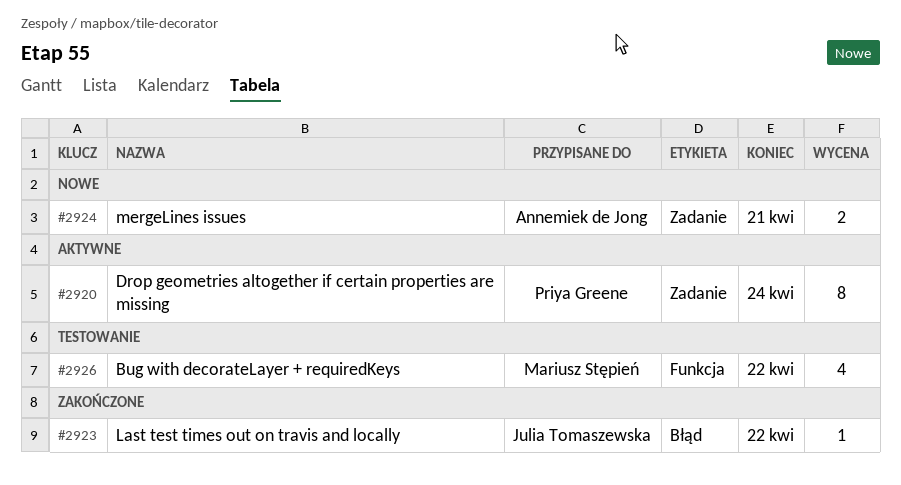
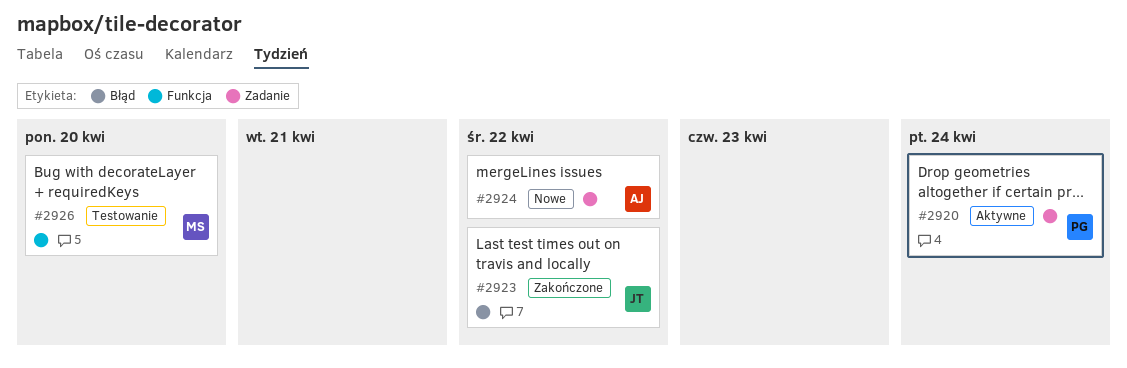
#2924, due: Apr 21 -> Apr 22
#2926, due: Apr 22 -> Apr 20

